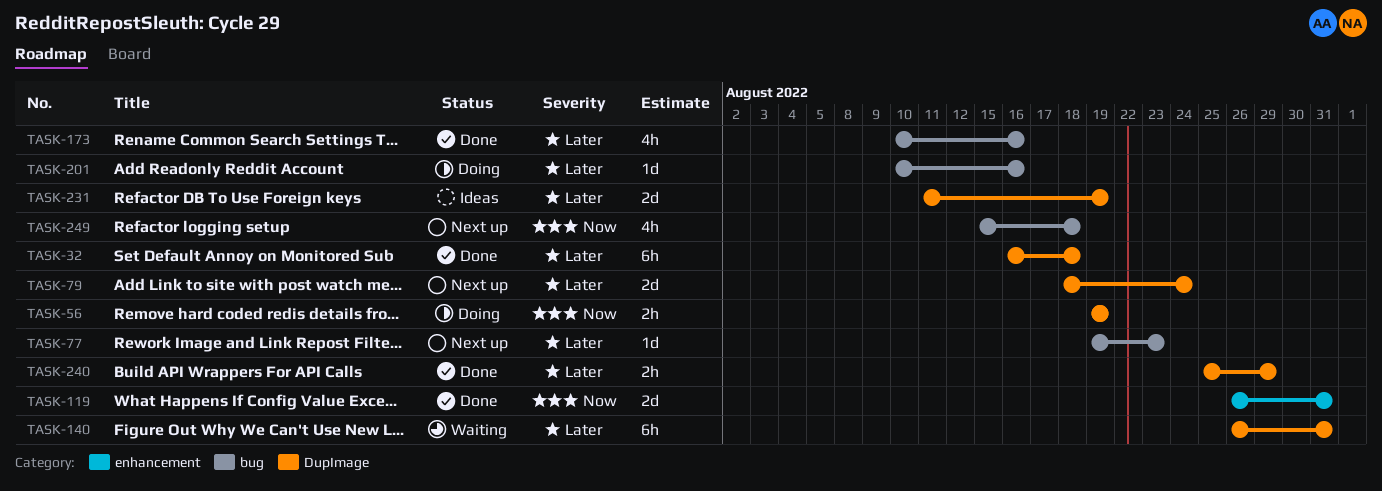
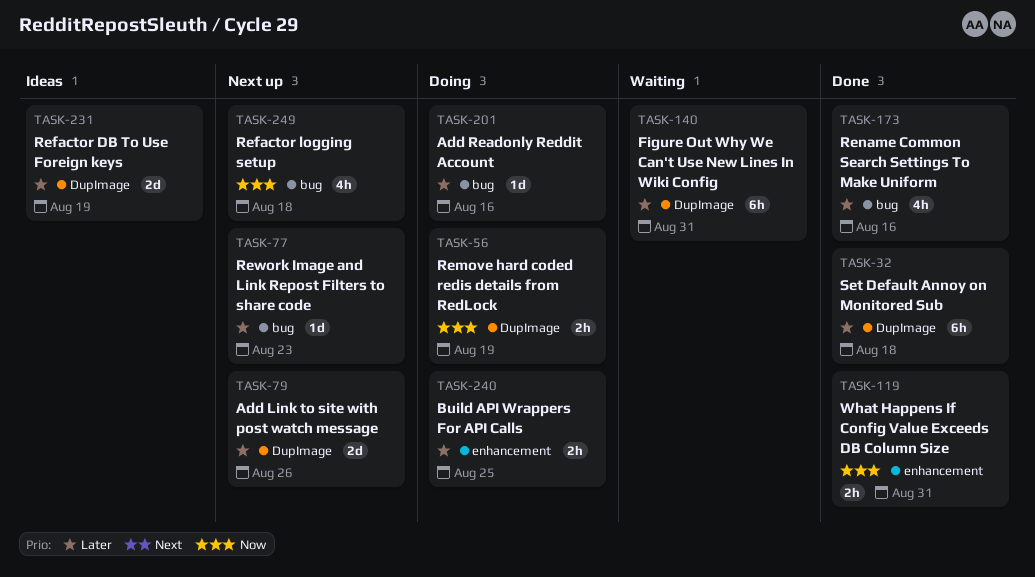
TASK-79, due: Aug 24 -> Aug 26
TASK-119, estimate: 2d -> 2h
TASK-240, status: Done -> Doing
TASK-240, label: DupImage -> enhancement
TASK-240, due: Aug 29 -> Aug 25

